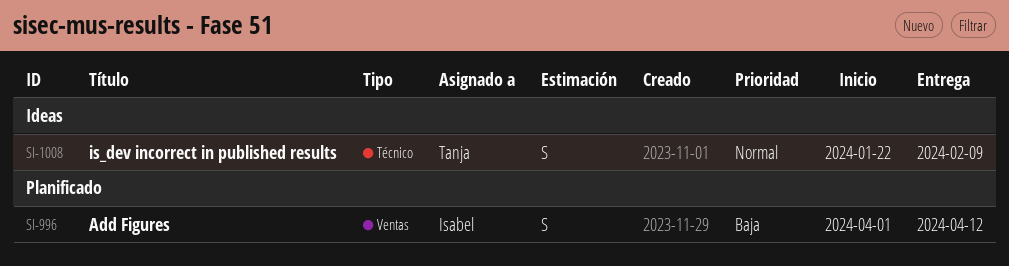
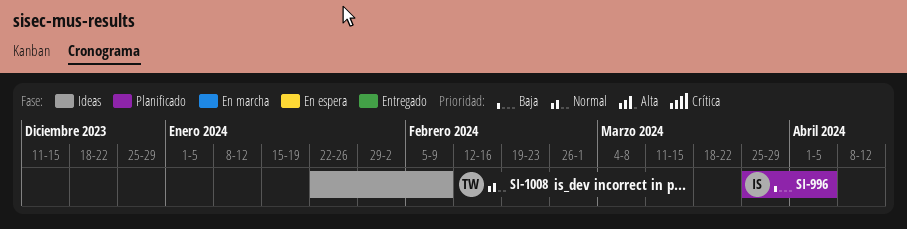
SI-996, start: Apr 1 -> Mar 25
SI-996, due: Apr 12 -> Apr 5

